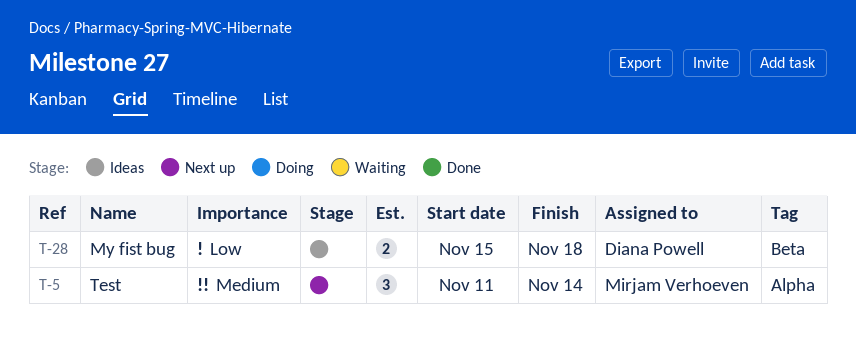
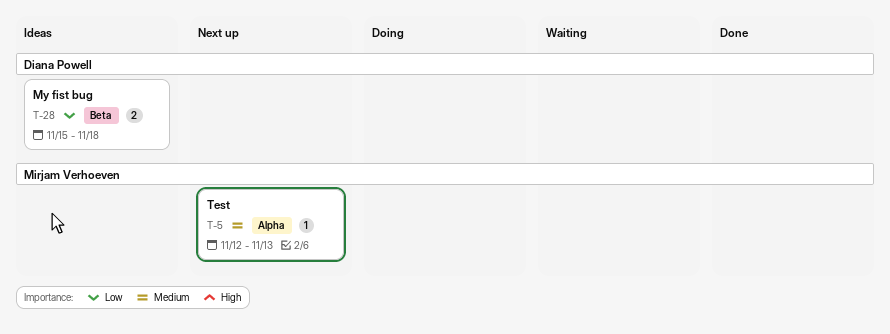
T-5, estimate: 3 -> 1
T-5, start: Nov 11 -> Nov 12
T-5, due: Nov 14 -> Nov 13

